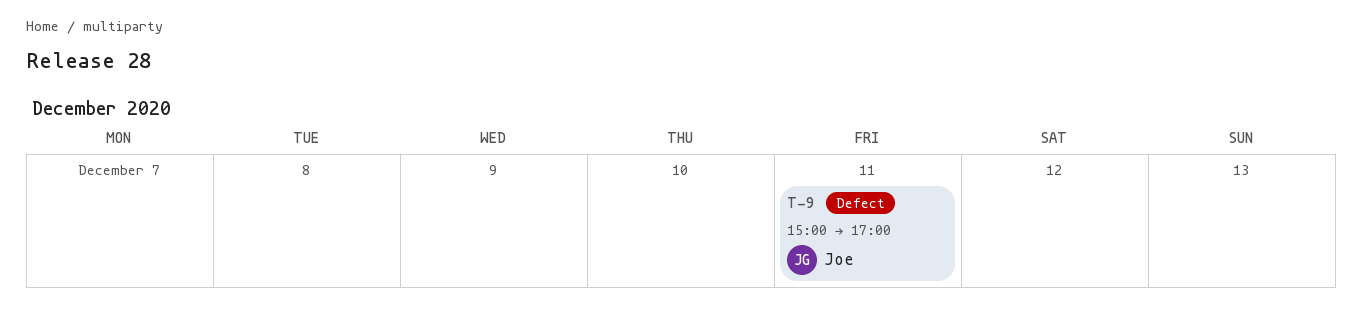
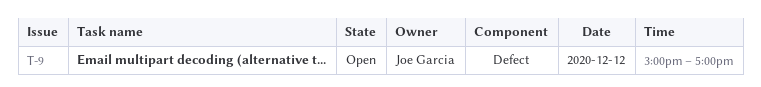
T-9, day: Dec 11 -> Dec 12

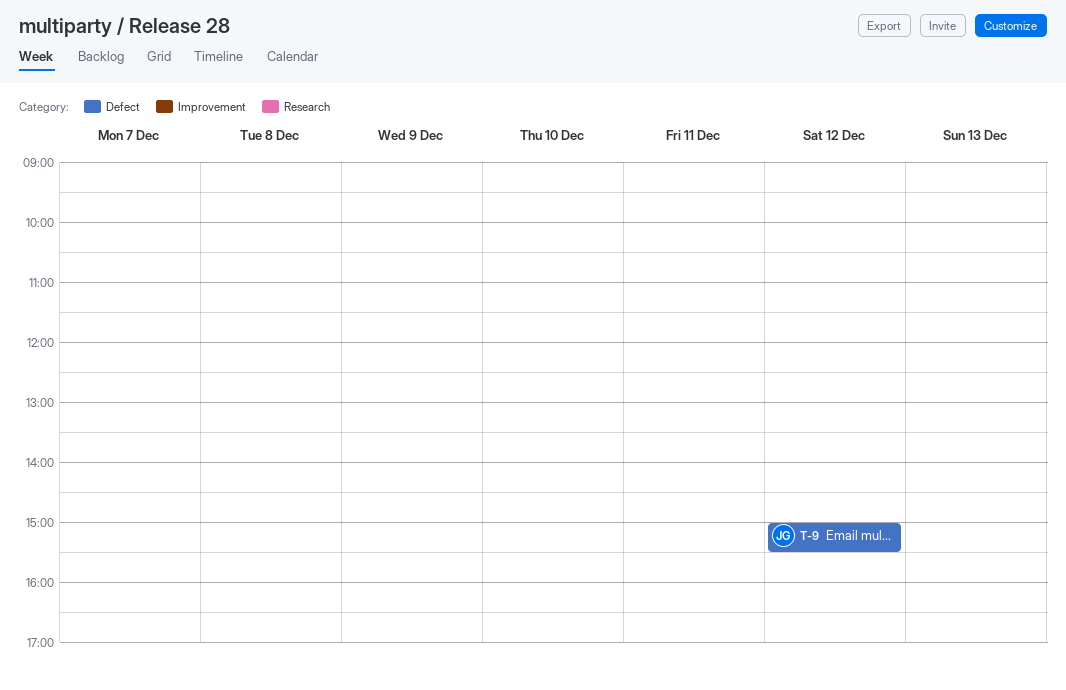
T-9, ends: 17:00 -> 15:30

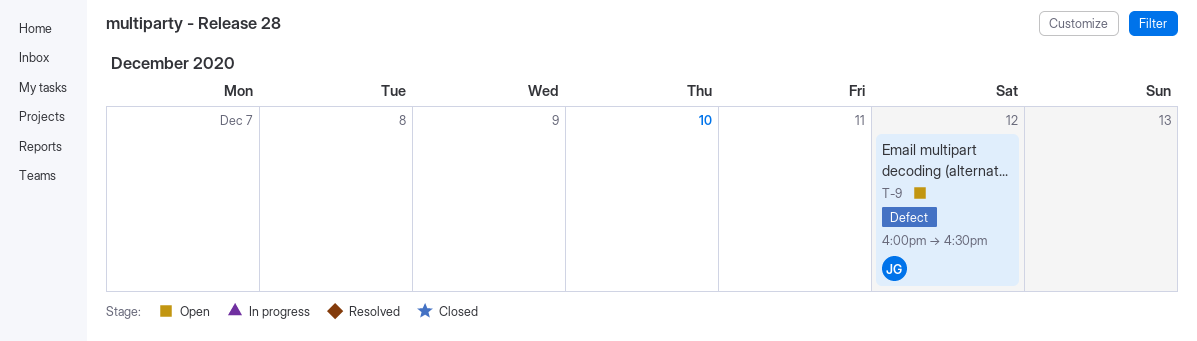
T-9, begins: 15:00 -> 16:00
T-9, ends: 15:30 -> 16:30

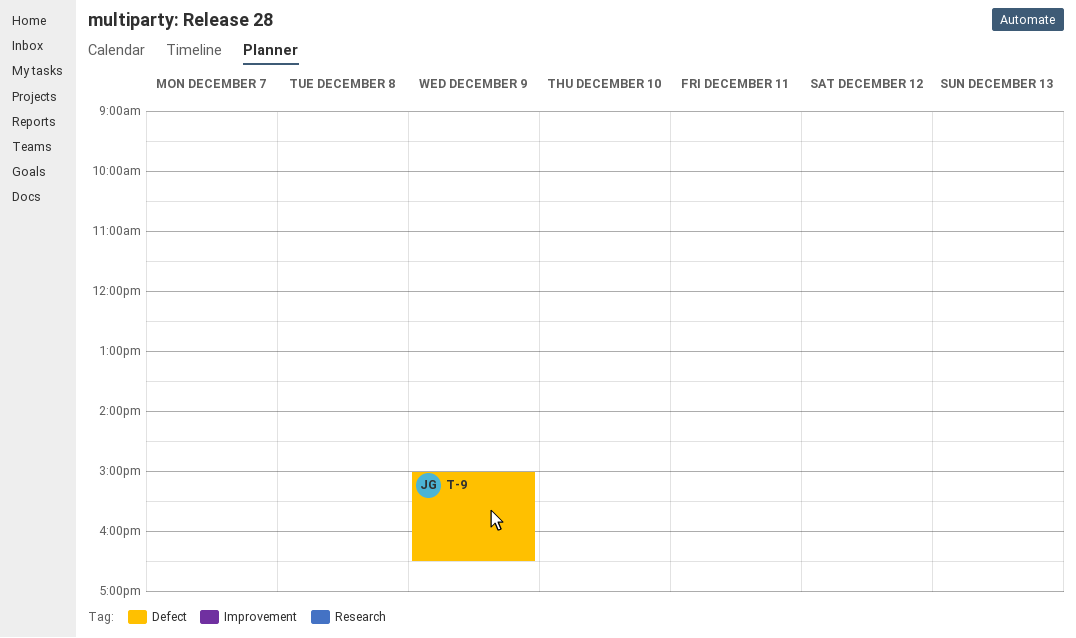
T-9, day: Dec 12 -> Dec 9
T-9, begins: 16:00 -> 15:00

